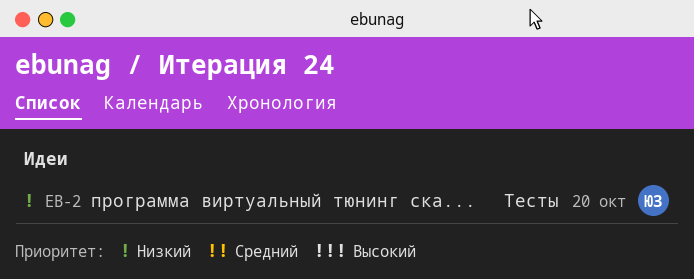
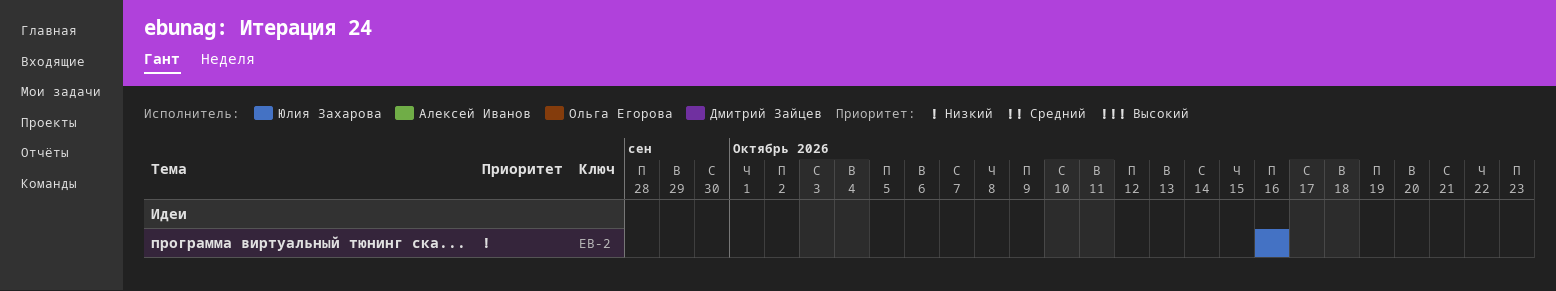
EB-2, due: Oct 20 -> Oct 16

